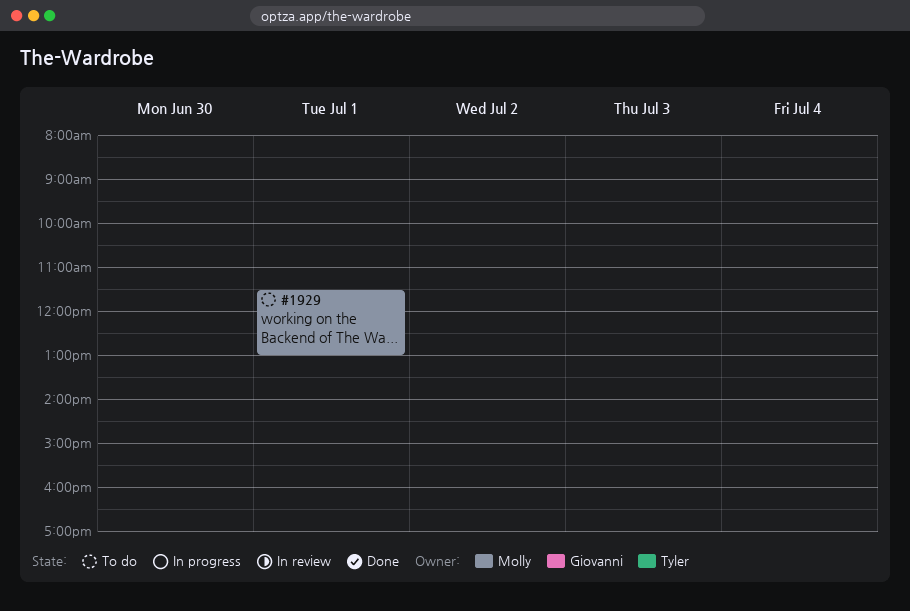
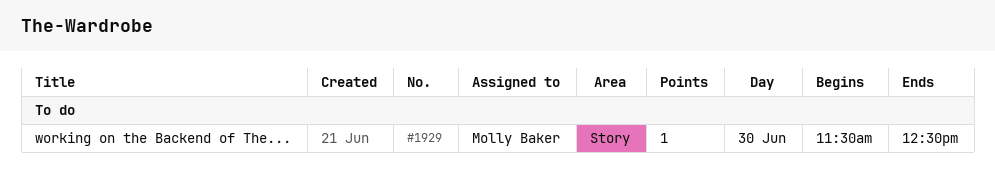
#1929, day: Jul 1 -> Jun 30
#1929, ends: 13:00 -> 12:30

